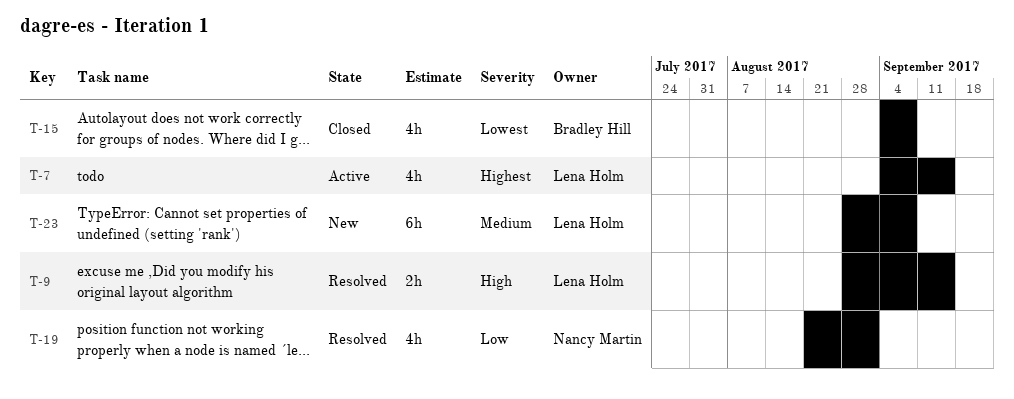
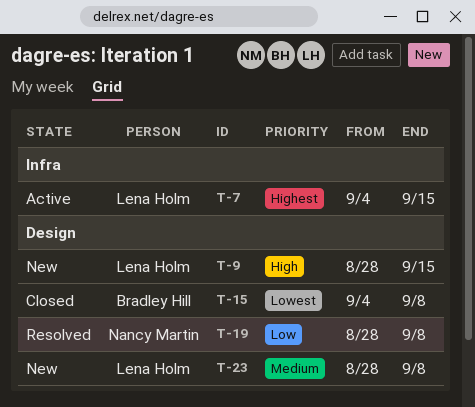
T-9, status: Resolved -> New
T-19, start: Aug 21 -> Aug 28
T-19, due: Sep 1 -> Sep 8

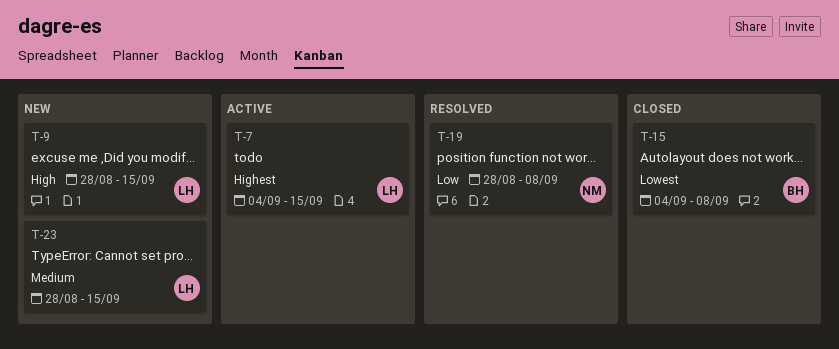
T-23, due: Sep 8 -> Sep 15

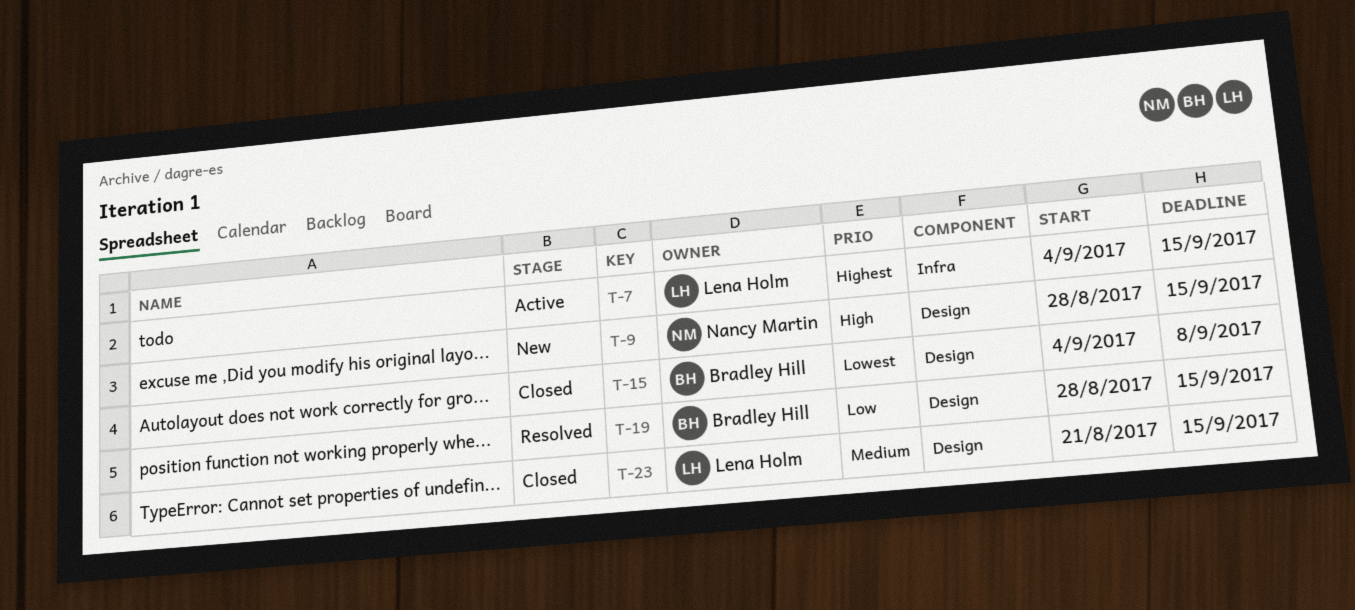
T-9, owner: Lena Holm -> Nancy Martin
T-19, owner: Nancy Martin -> Bradley Hill
T-19, due: Sep 8 -> Sep 15
T-23, status: New -> Closed
T-23, start: Aug 28 -> Aug 21

